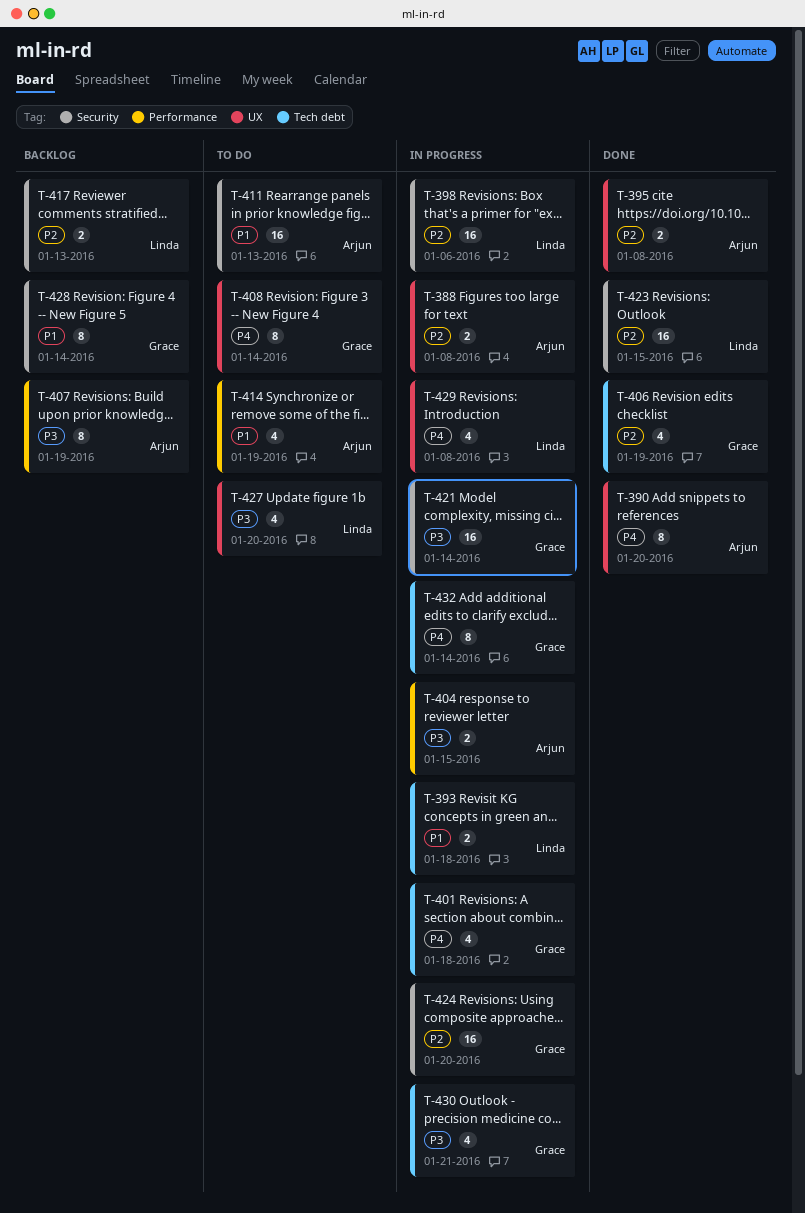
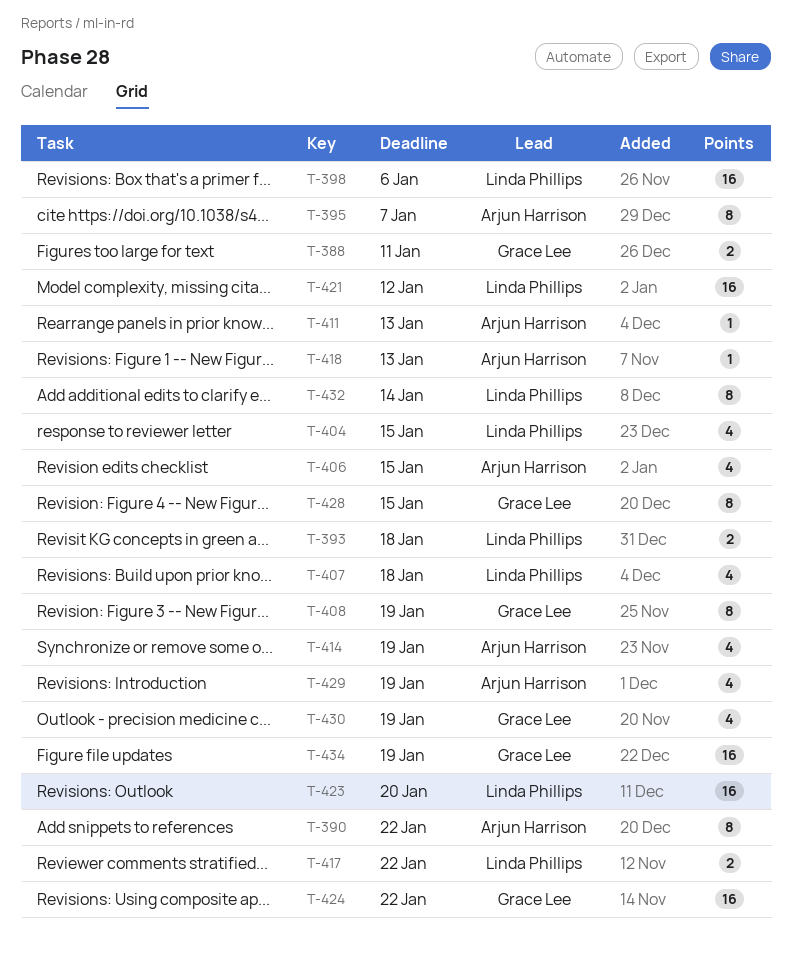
T-388, owner: Arjun Harrison -> Grace Lee
T-388, due: Jan 8 -> Jan 11
T-390, due: Jan 20 -> Jan 22
T-395, estimate: 2 -> 8
T-395, due: Jan 8 -> Jan 7
T-401: present -> none
T-404, owner: Arjun Harrison -> Linda Phillips
T-404, estimate: 2 -> 4
T-406, owner: Grace Lee -> Arjun Harrison
T-406, due: Jan 19 -> Jan 15
T-407, owner: Arjun Harrison -> Linda Phillips
T-407, estimate: 8 -> 4
T-407, due: Jan 19 -> Jan 18
T-408, due: Jan 14 -> Jan 19
T-411, estimate: 16 -> 1
T-417, due: Jan 13 -> Jan 22
T-418: none -> present
T-421, owner: Grace Lee -> Linda Phillips
T-421, due: Jan 14 -> Jan 12
T-423, due: Jan 15 -> Jan 20
T-424, due: Jan 20 -> Jan 22
T-427: present -> none
T-428, due: Jan 14 -> Jan 15
T-429, owner: Linda Phillips -> Arjun Harrison
T-429, due: Jan 8 -> Jan 19
T-430, due: Jan 21 -> Jan 19
T-432, owner: Grace Lee -> Linda Phillips
T-434: none -> present

